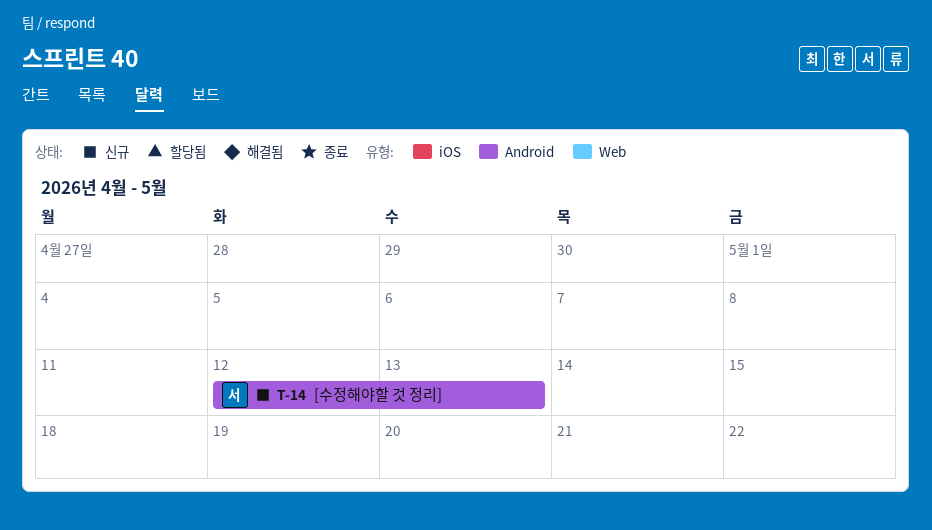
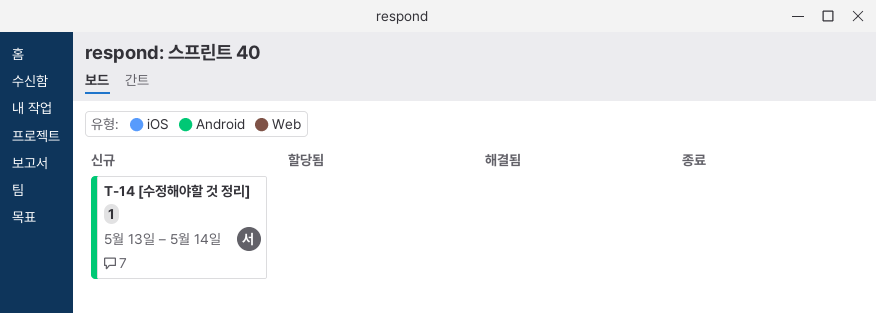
T-14, start: May 12 -> May 13
T-14, due: May 13 -> May 14

